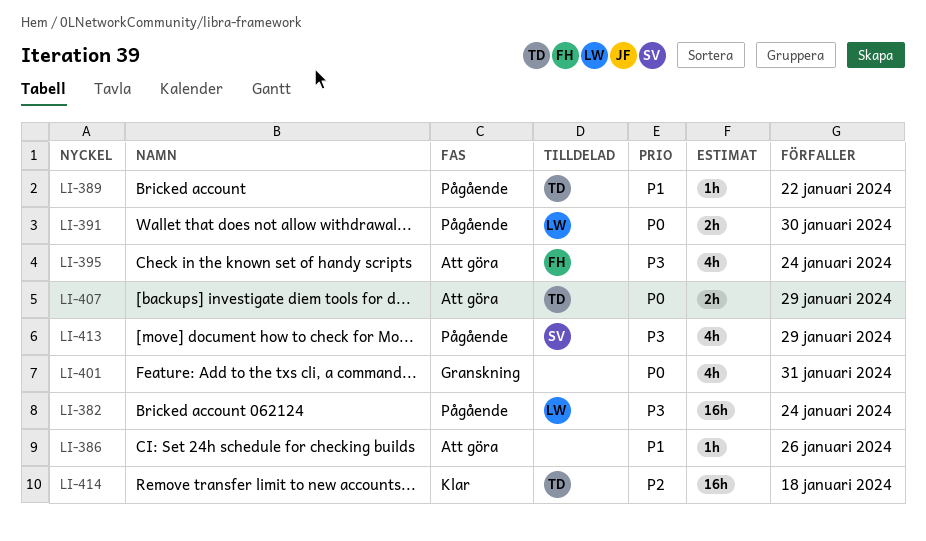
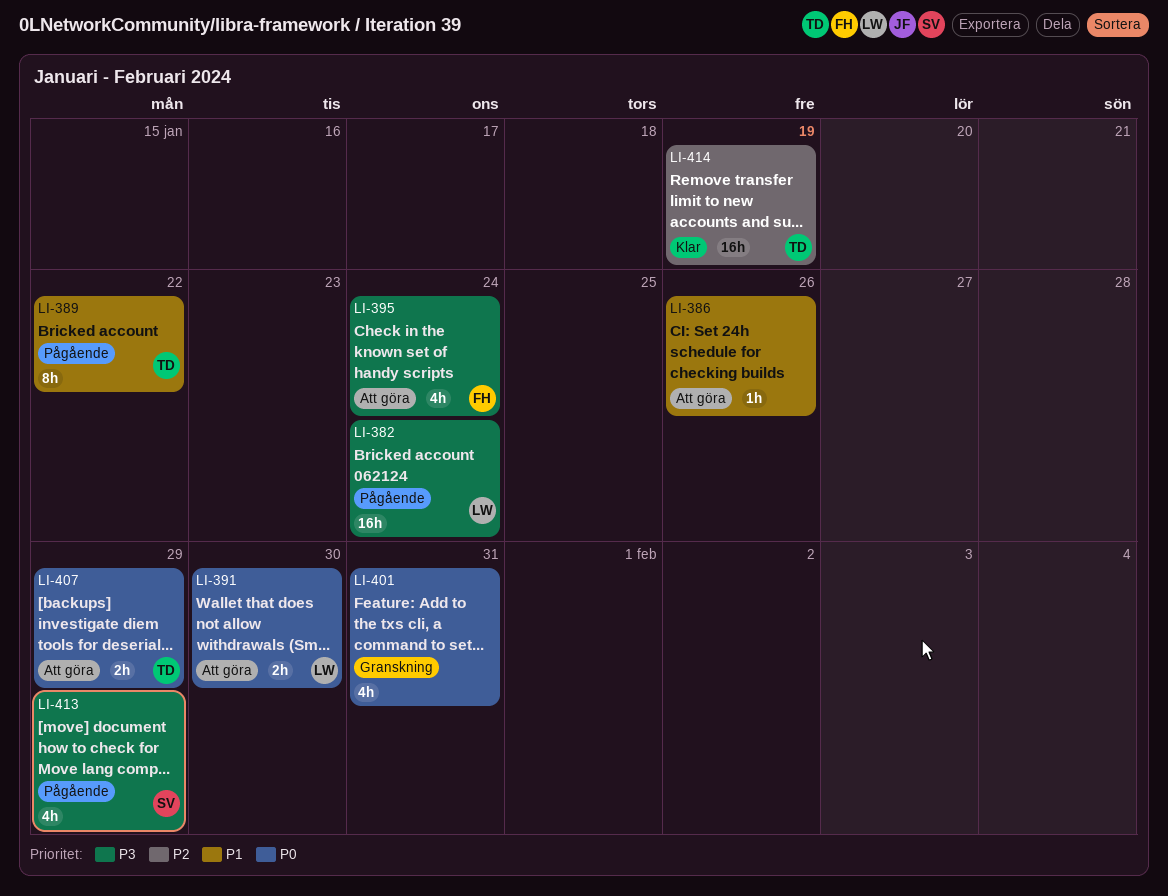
LI-389, estimate: 1h -> 8h
LI-391, status: Pågående -> Att göra
LI-414, due: Jan 18 -> Jan 19

